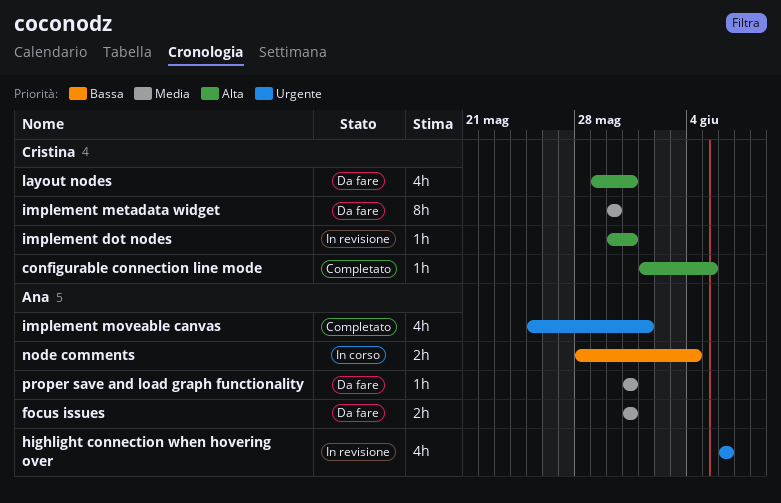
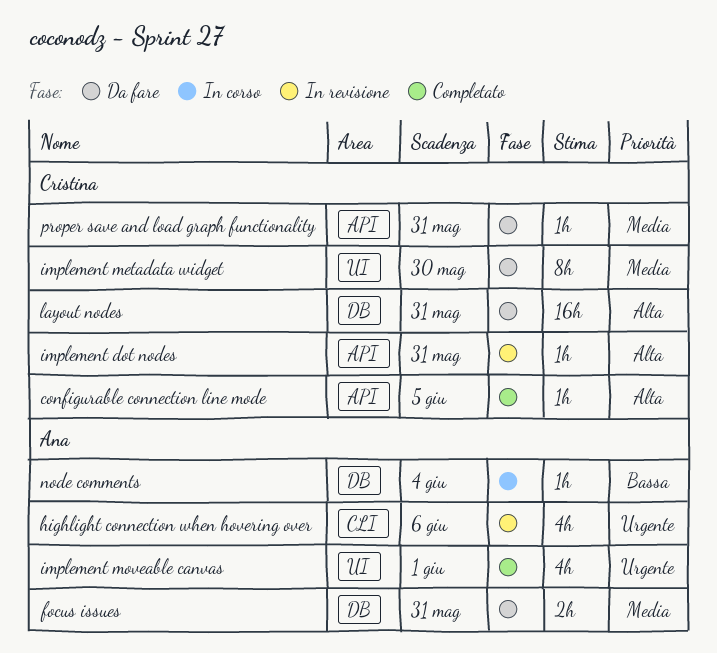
layout nodes, estimate: 4h -> 16h
node comments, estimate: 2h -> 1h
proper save and load graph functionality, owner: Ana -> Cristina

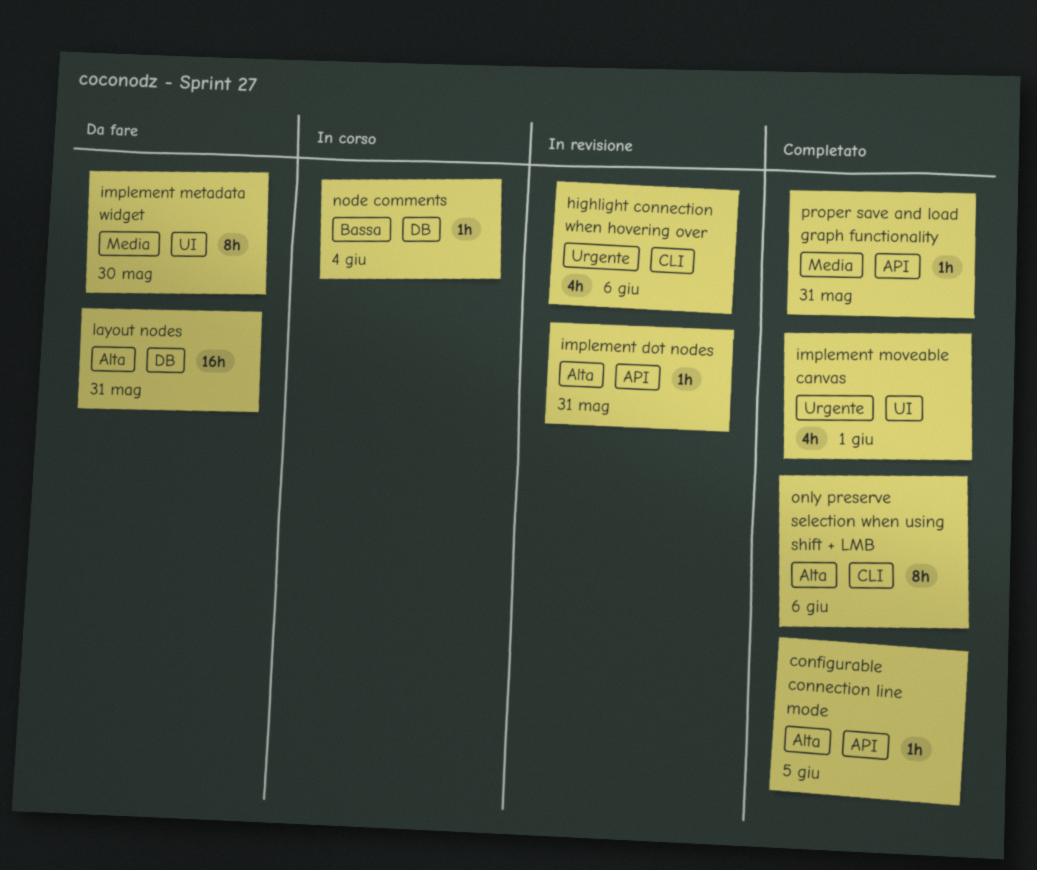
focus issues: present -> none
only preserve selection when using shift + LMB: none -> present
proper save and load graph functionality, status: Da fare -> Completato

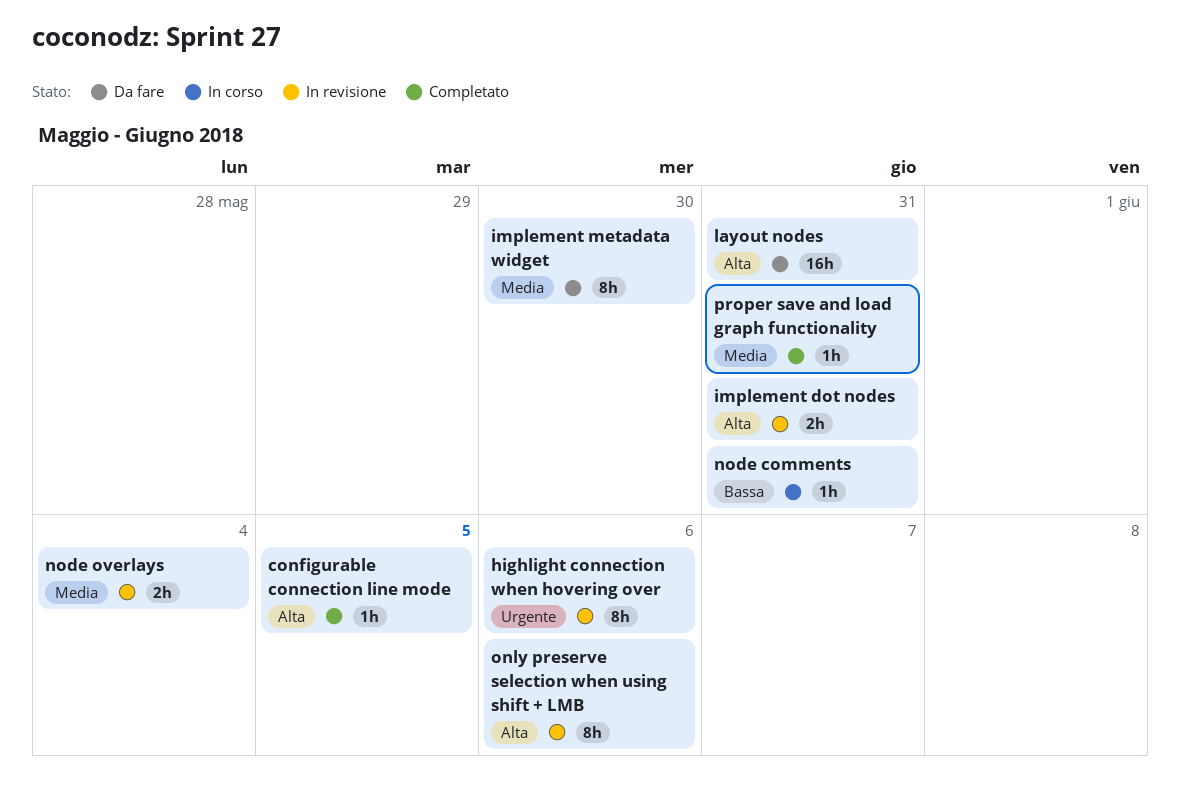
highlight connection when hovering over, estimate: 4h -> 8h
implement dot nodes, estimate: 1h -> 2h
implement moveable canvas: present -> none
node comments, due: Jun 4 -> May 31
node overlays: none -> present
only preserve selection when using shift + LMB, status: Completato -> In revisione

